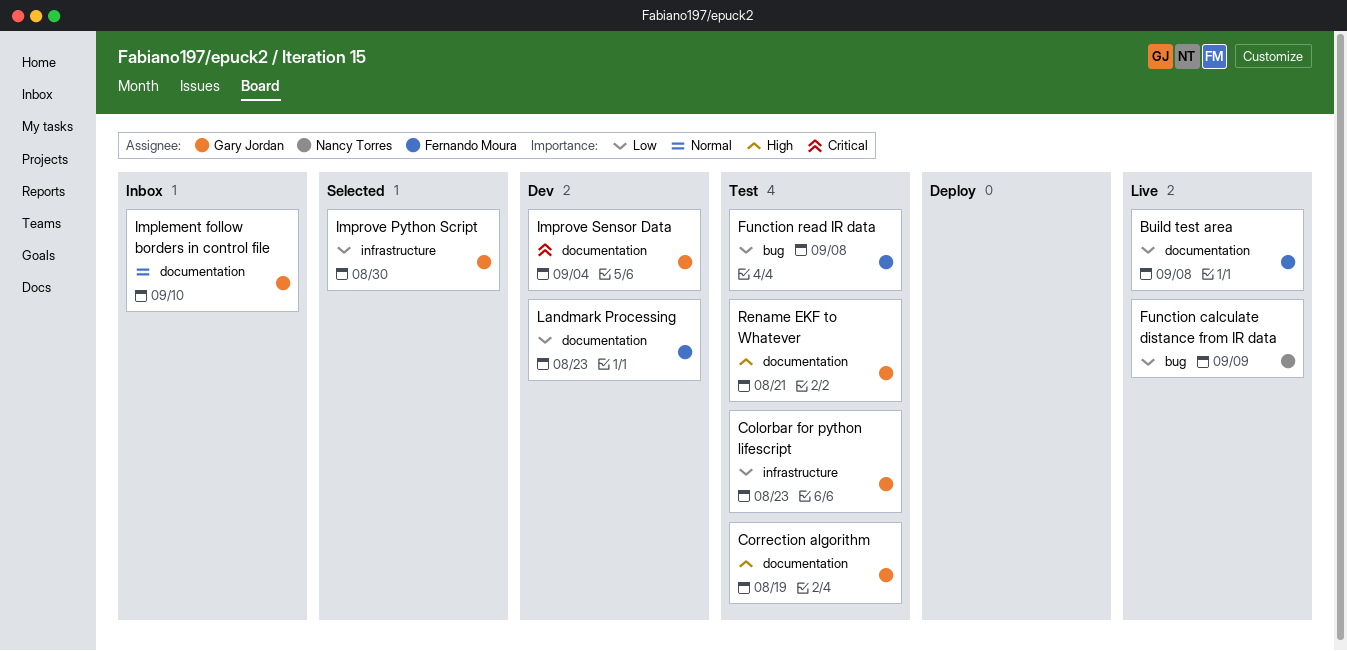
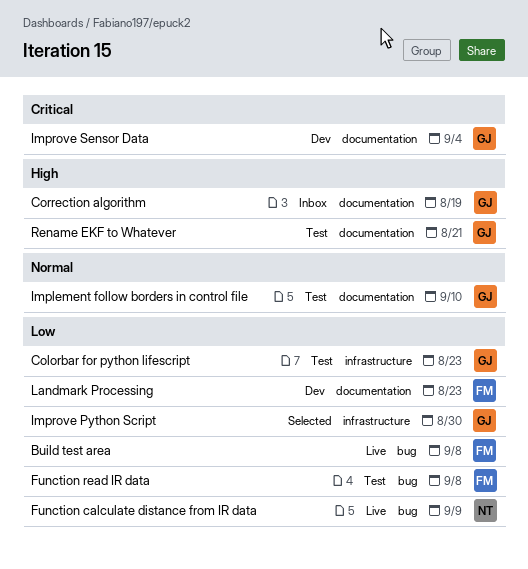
Build test area, label: documentation -> bug
Correction algorithm, status: Test -> Inbox
Implement follow borders in control file, status: Inbox -> Test

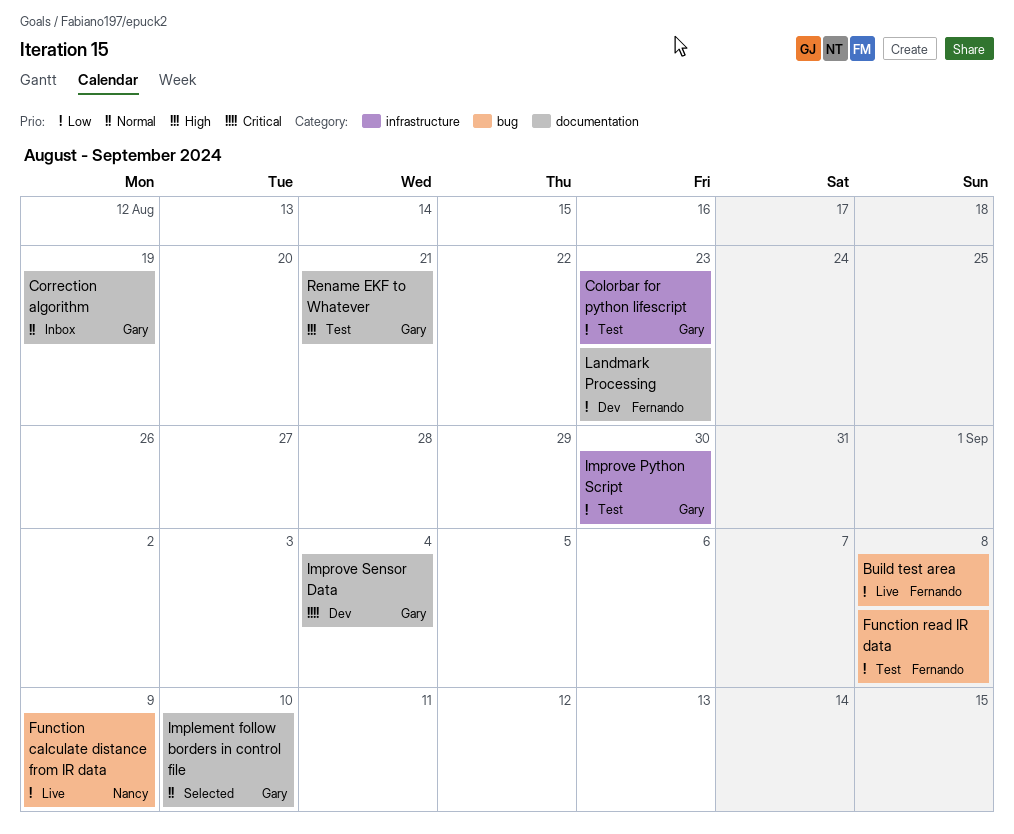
Correction algorithm, priority: High -> Normal
Implement follow borders in control file, status: Test -> Selected
Improve Python Script, status: Selected -> Test

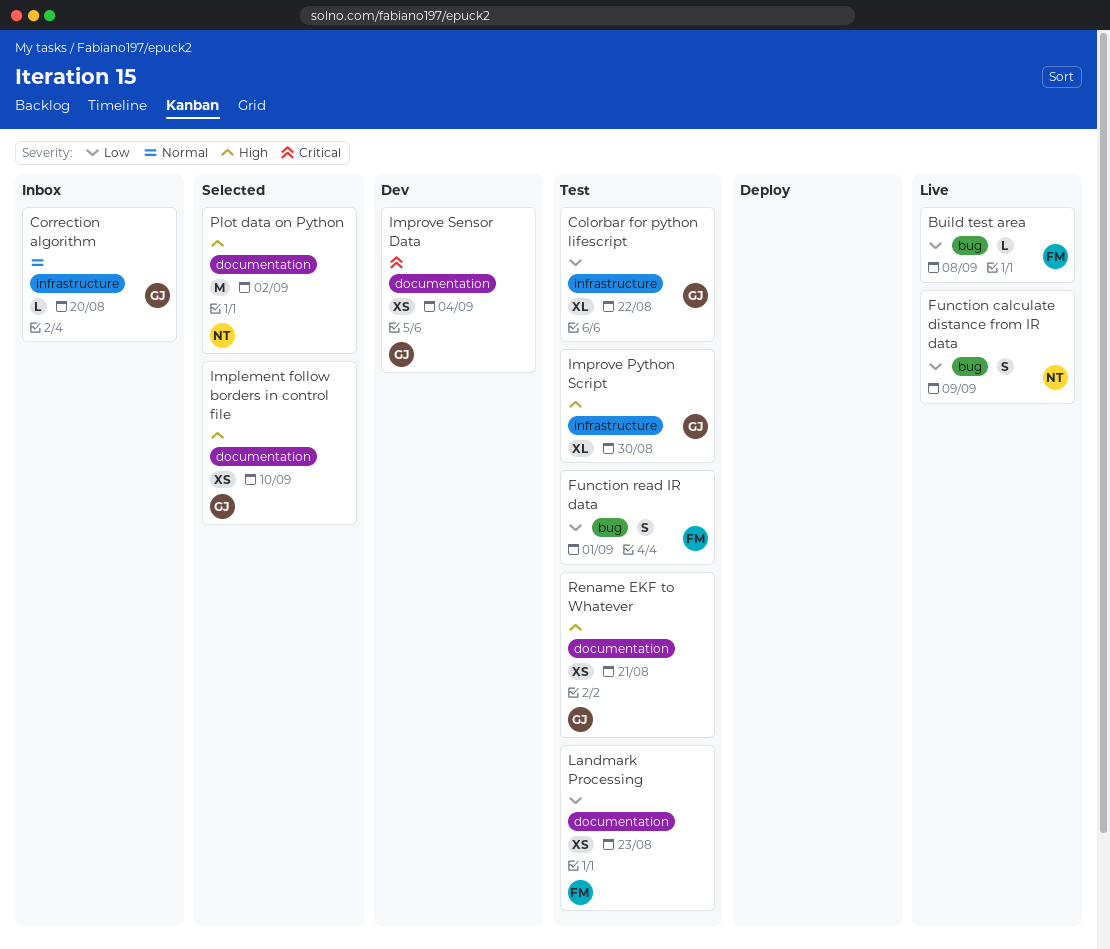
Colorbar for python lifescript, due: Aug 23 -> Aug 22
Correction algorithm, label: documentation -> infrastructure
Correction algorithm, due: Aug 19 -> Aug 20
Function read IR data, due: Sep 8 -> Sep 1
Implement follow borders in control file, priority: Normal -> High
Improve Python Script, priority: Low -> High
Landmark Processing, status: Dev -> Test
Plot data on Python: none -> present

